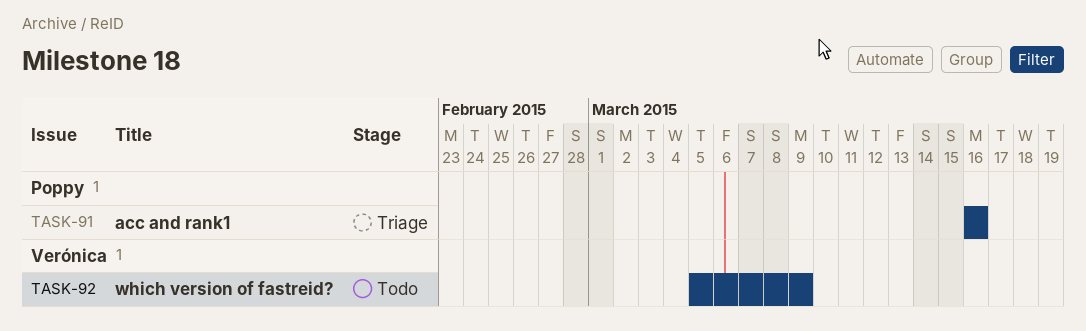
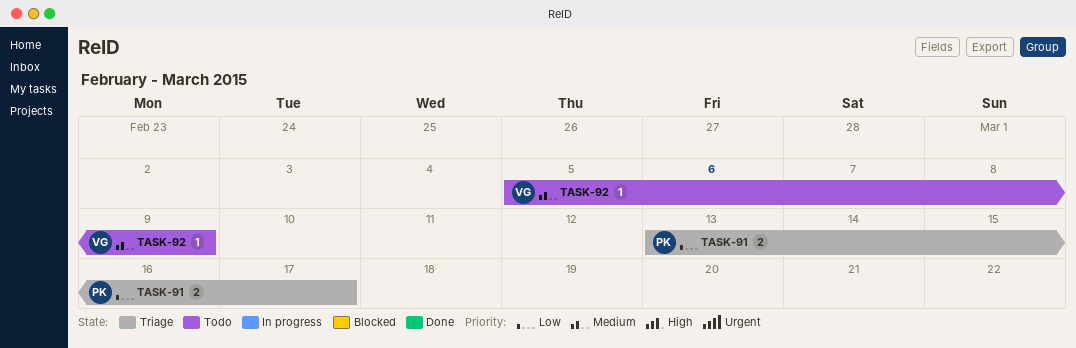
TASK-91, start: Mar 16 -> Mar 13
TASK-91, due: Mar 16 -> Mar 17

